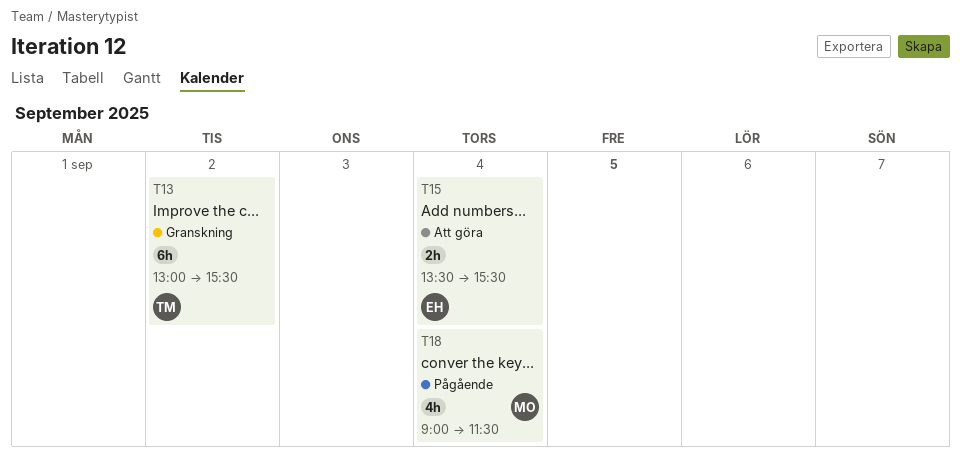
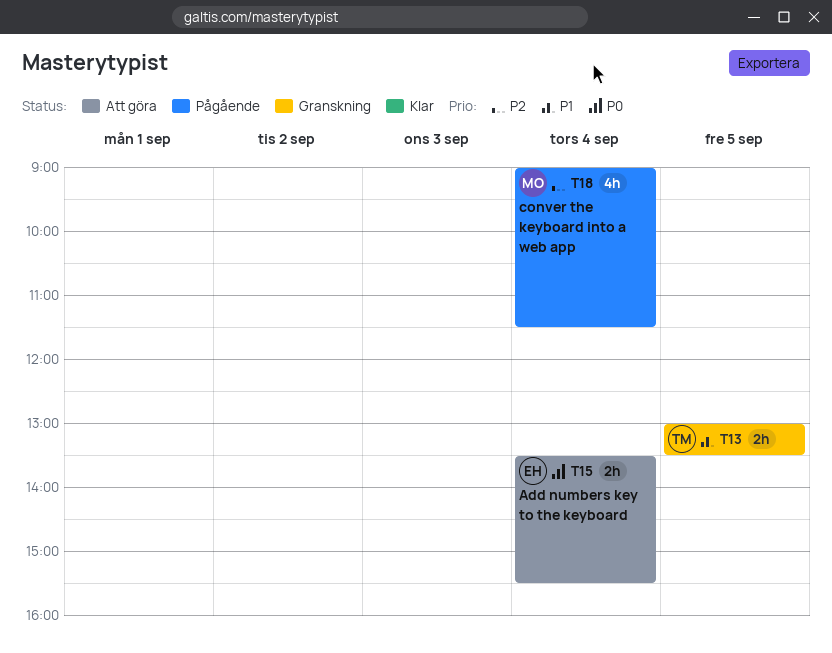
T13, estimate: 6h -> 2h
T13, day: Sep 2 -> Sep 5
T13, ends: 15:30 -> 13:30

